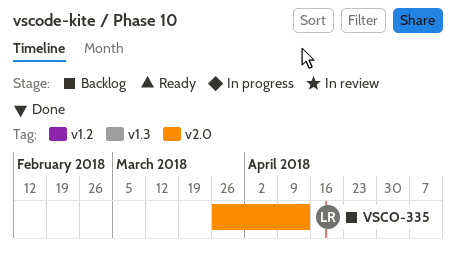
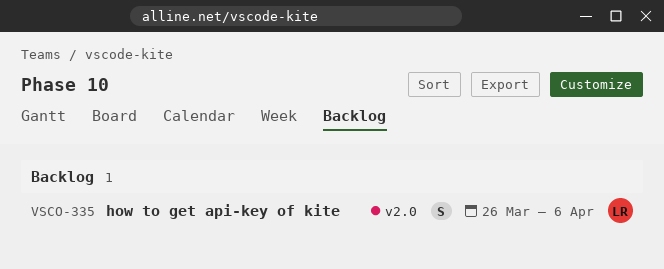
VSCO-335, due: Apr 13 -> Apr 6

